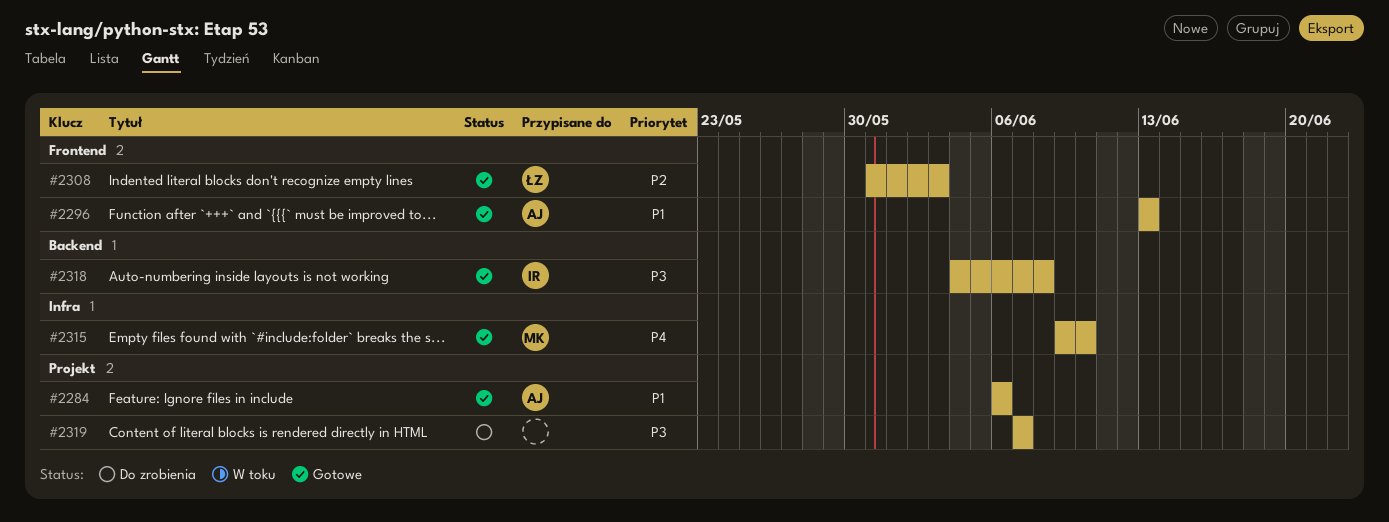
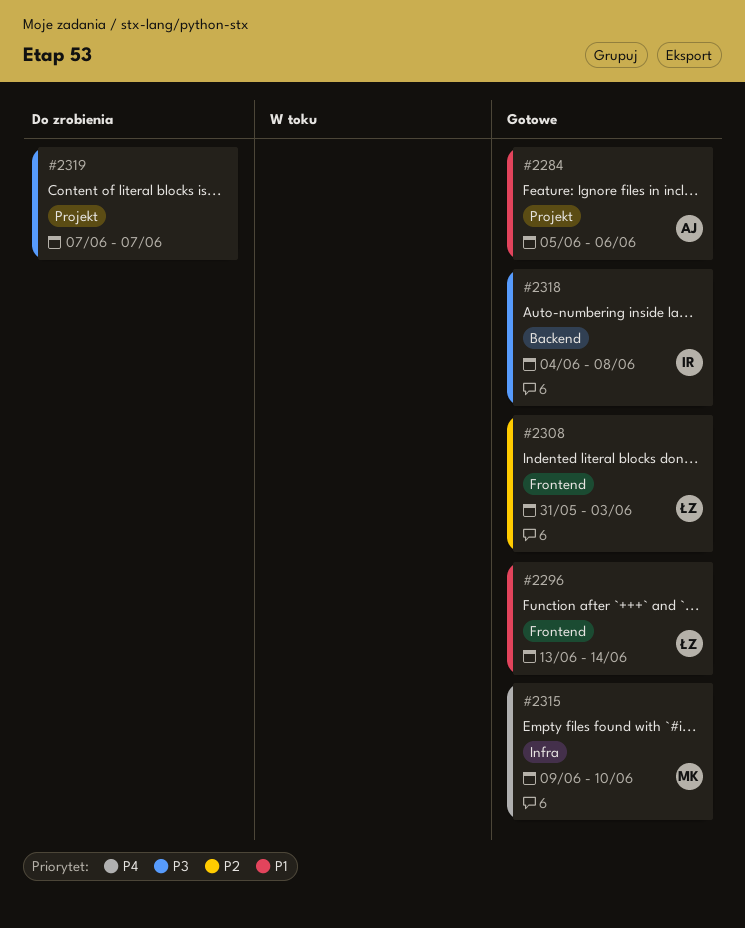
#2284, start: Jun 6 -> Jun 5
#2296, owner: AJ -> ŁZ
#2296, due: Jun 13 -> Jun 14

